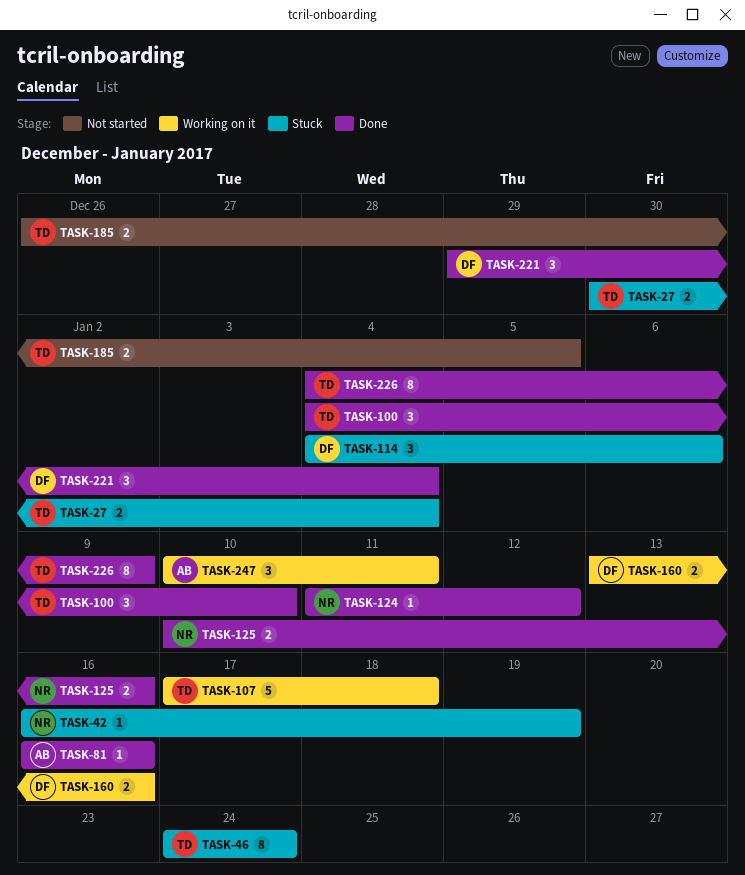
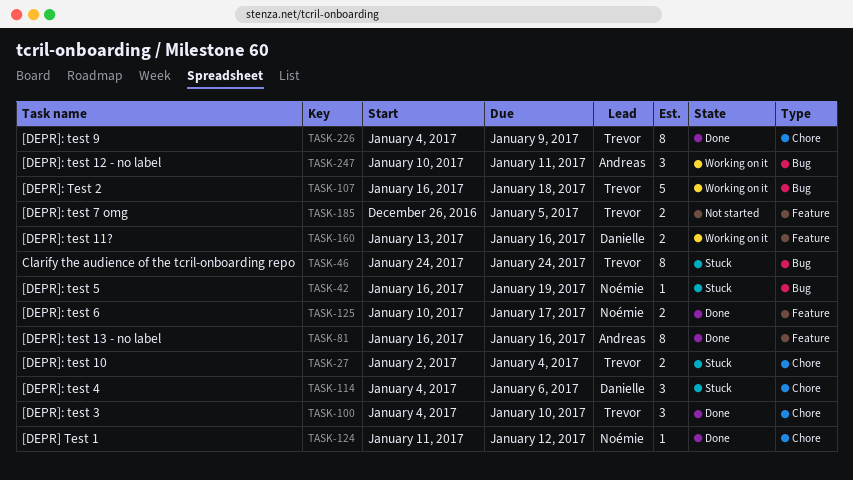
TASK-27, start: Dec 30 -> Jan 2
TASK-81, estimate: 1 -> 8
TASK-107, start: Jan 17 -> Jan 16
TASK-125, due: Jan 16 -> Jan 17
TASK-221: present -> none

